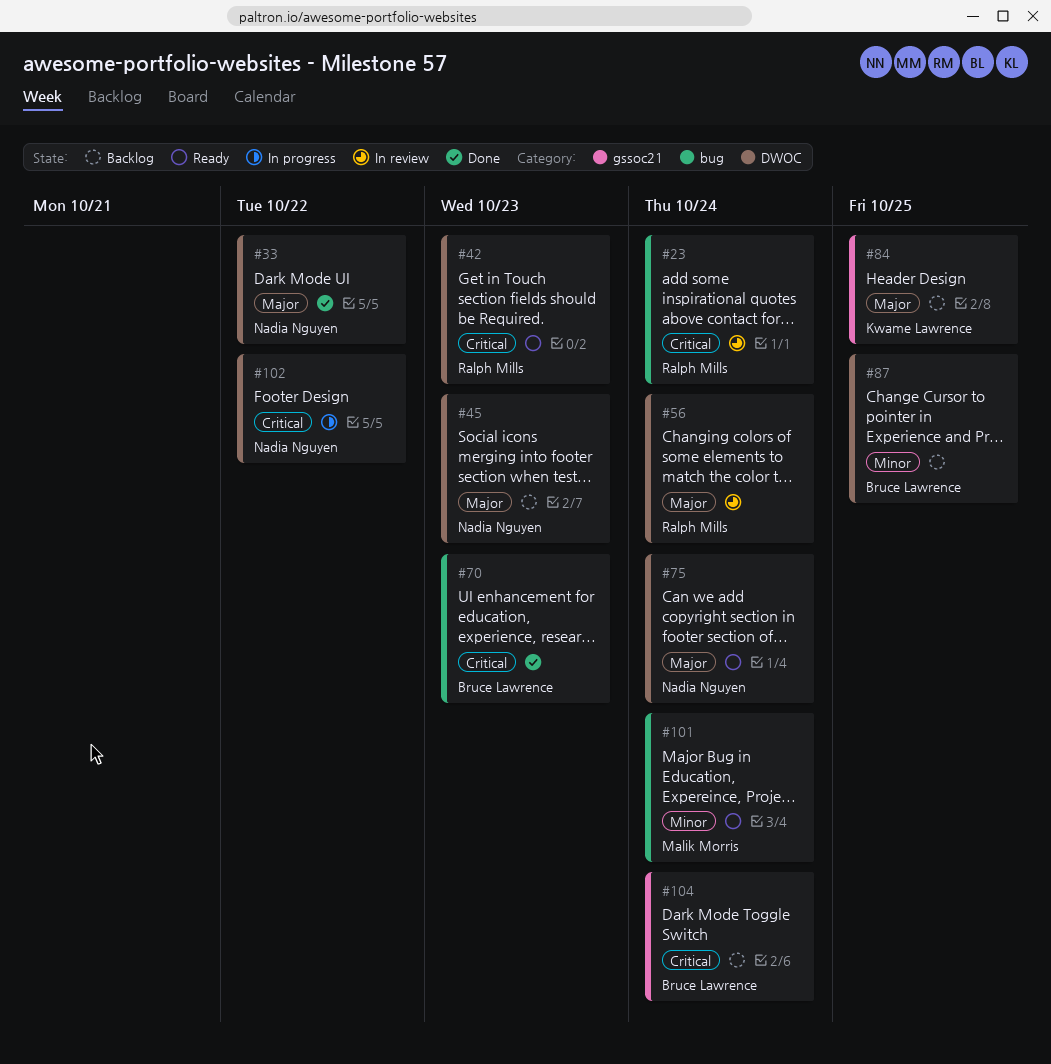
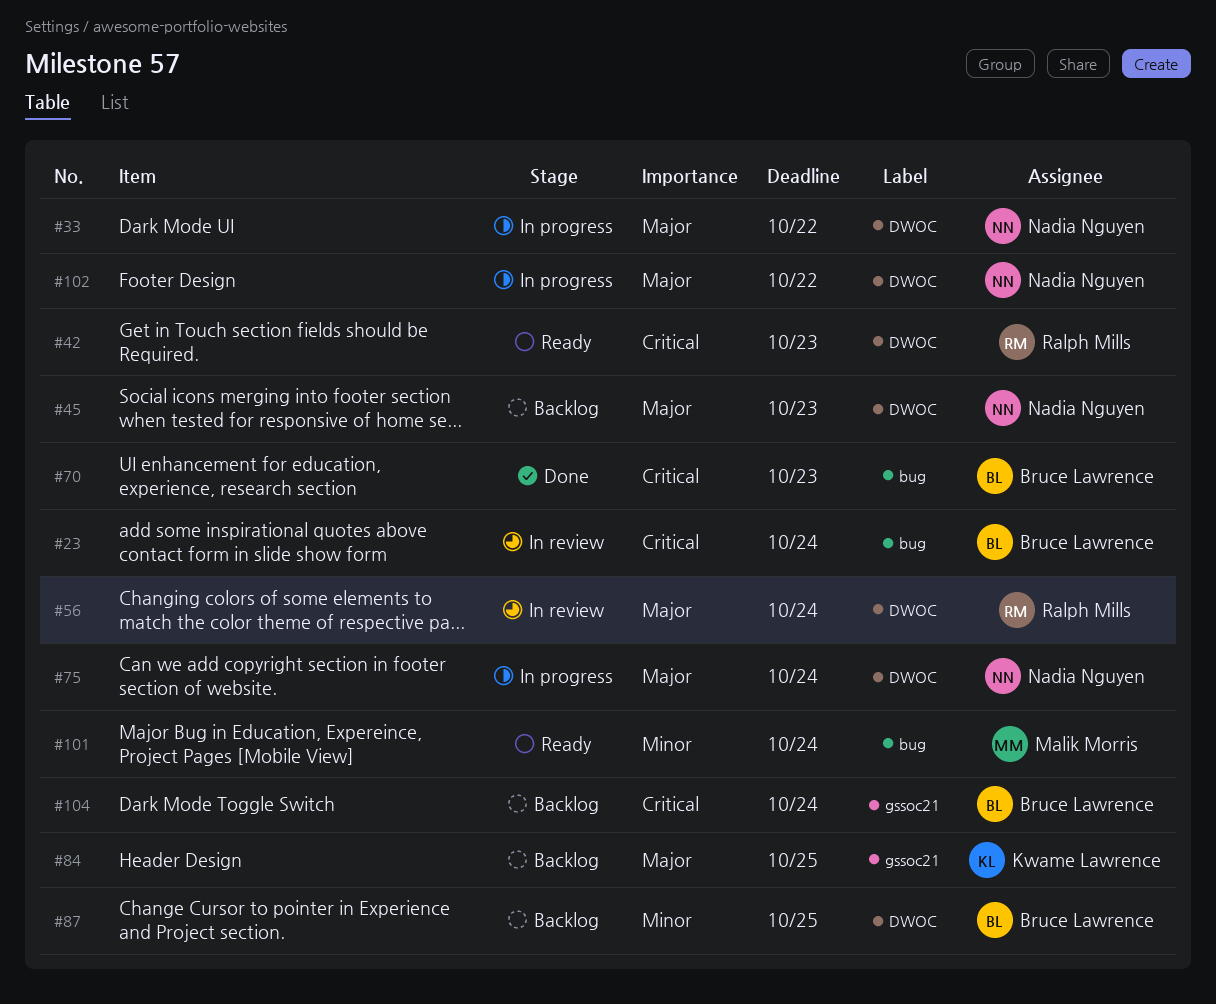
#23, owner: Ralph Mills -> Bruce Lawrence
#33, status: Done -> In progress
#75, status: Ready -> In progress
#102, priority: Critical -> Major

